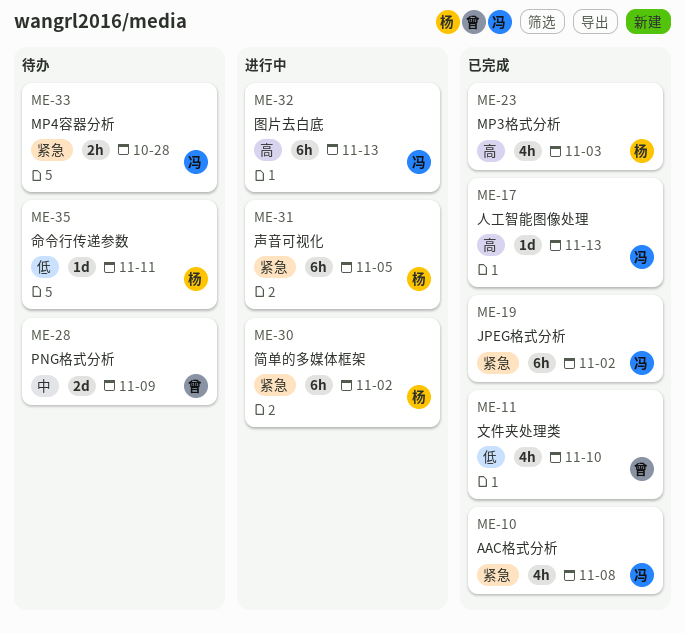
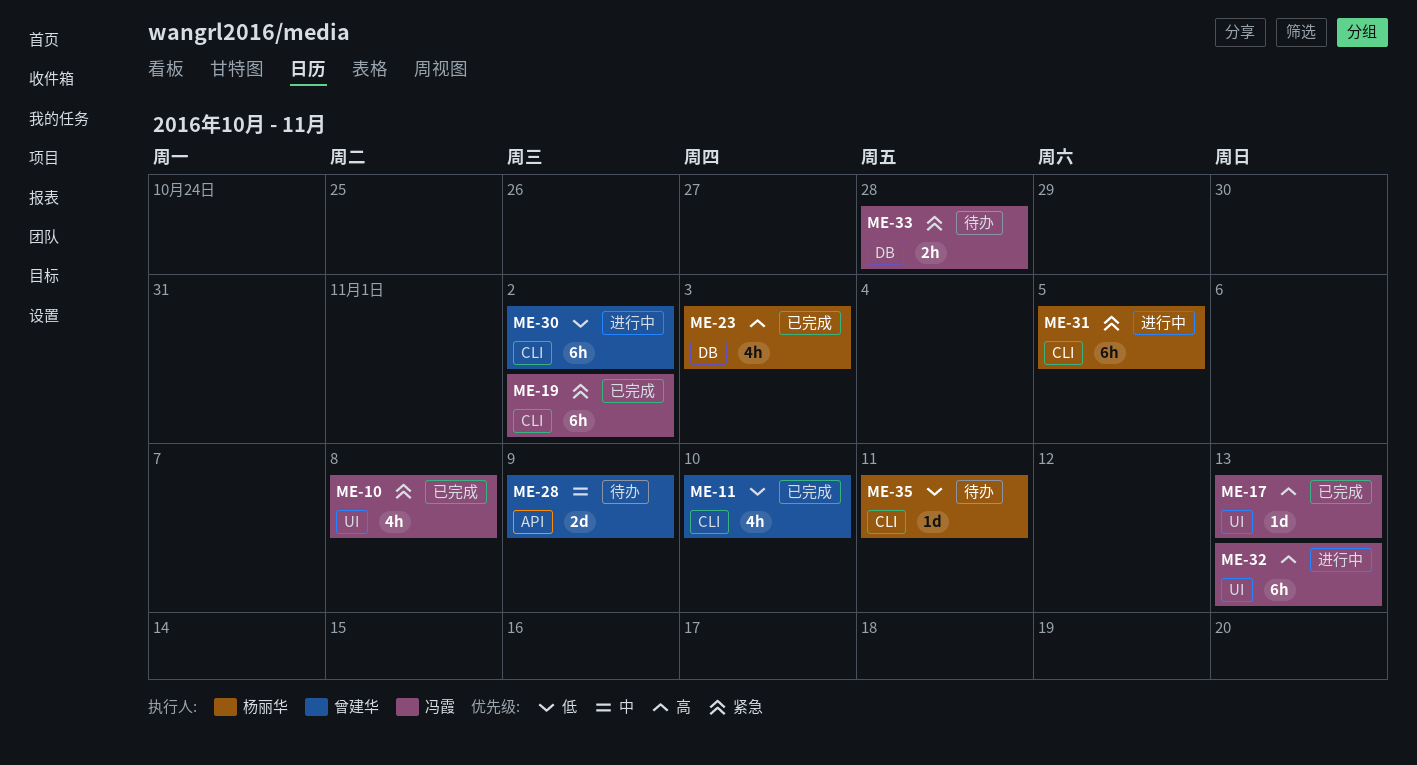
ME-30, owner: 杨丽华 -> 曾建华
ME-30, priority: 紧急 -> 低

